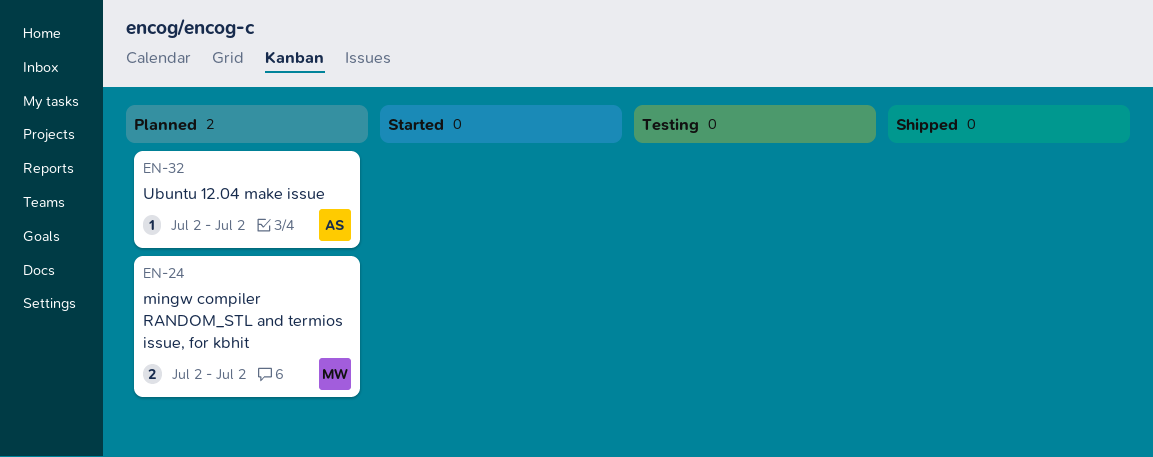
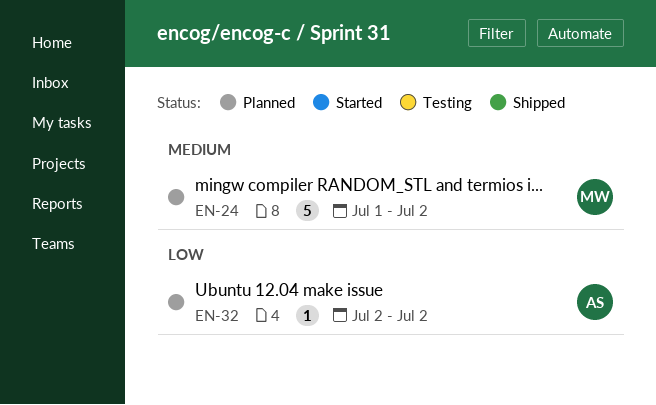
EN-24, estimate: 2 -> 5
EN-24, start: Jul 2 -> Jul 1

